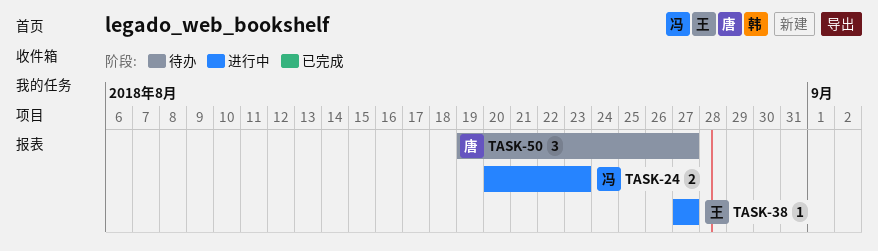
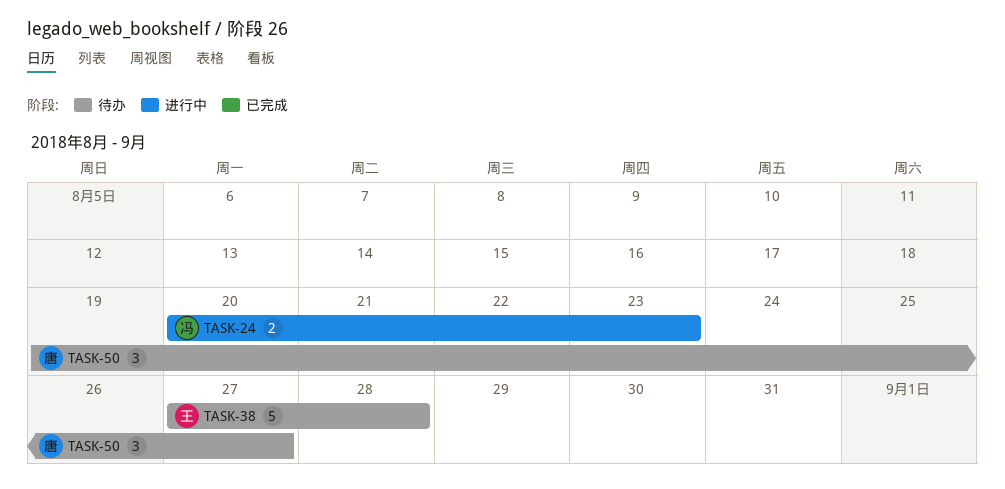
TASK-38, status: 进行中 -> 待办
TASK-38, estimate: 1 -> 5
TASK-38, due: Aug 27 -> Aug 28

